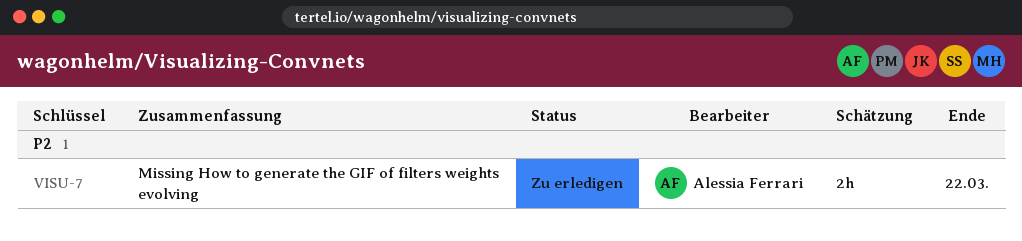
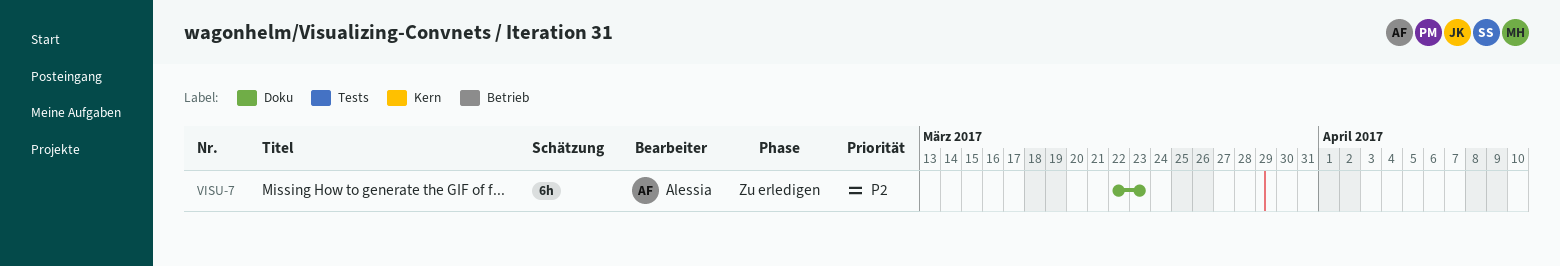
VISU-7, estimate: 2h -> 6h
VISU-7, due: Mar 22 -> Mar 23

